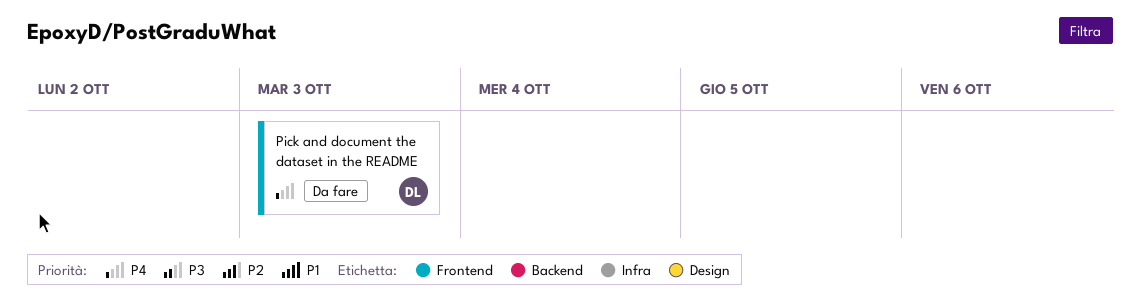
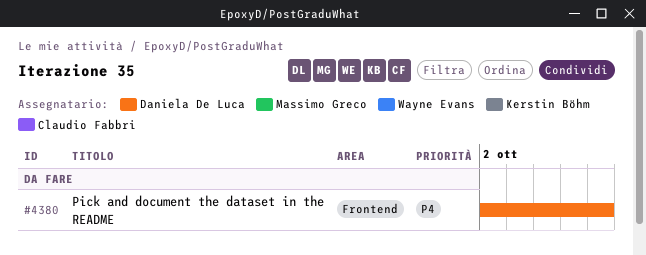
Pick and document the dataset in the README, due: Oct 3 -> Oct 6

